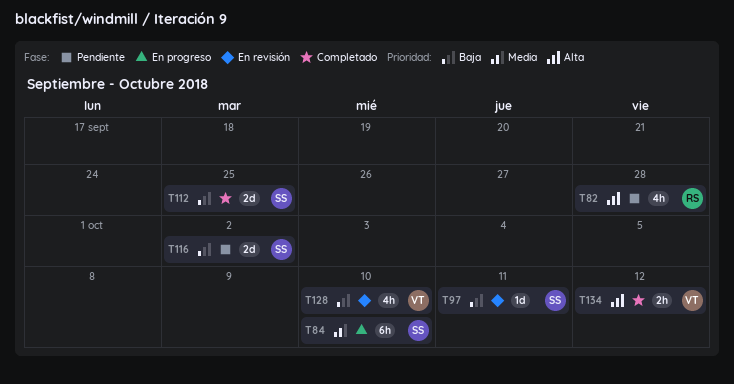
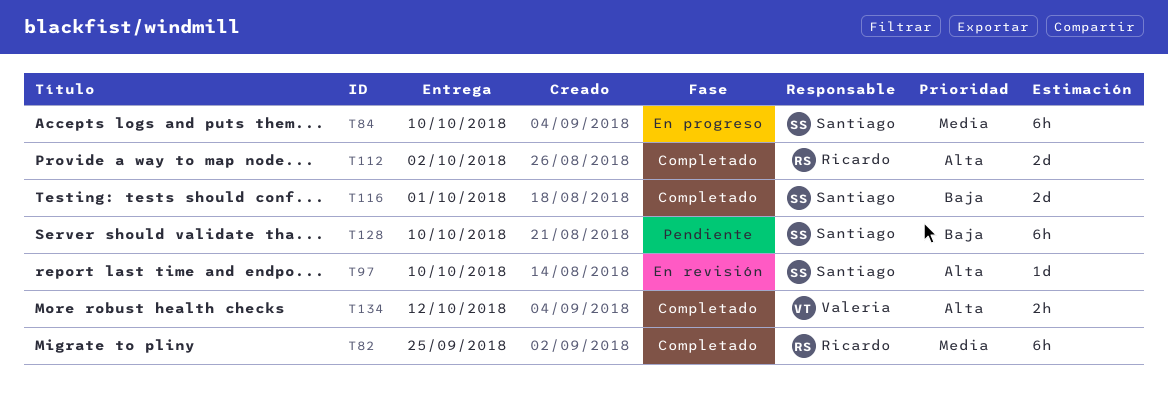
T82, status: Pendiente -> Completado
T82, priority: Alta -> Media
T82, estimate: 4h -> 6h
T82, due: Sep 28 -> Sep 25
T97, priority: Baja -> Alta
T97, due: Oct 11 -> Oct 10
T112, owner: Santiago -> Ricardo
T112, priority: Baja -> Alta
T112, due: Sep 25 -> Oct 2
T116, status: Pendiente -> Completado
T116, due: Oct 2 -> Oct 1
T128, status: En revisión -> Pendiente
T128, owner: Valeria -> Santiago
T128, estimate: 4h -> 6h

